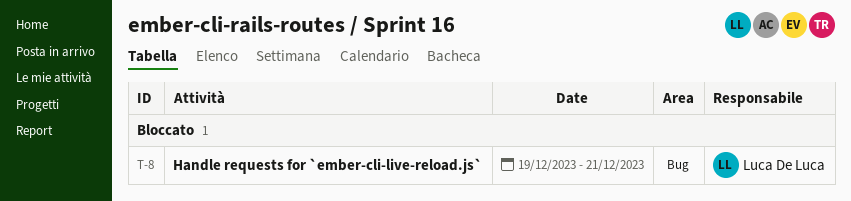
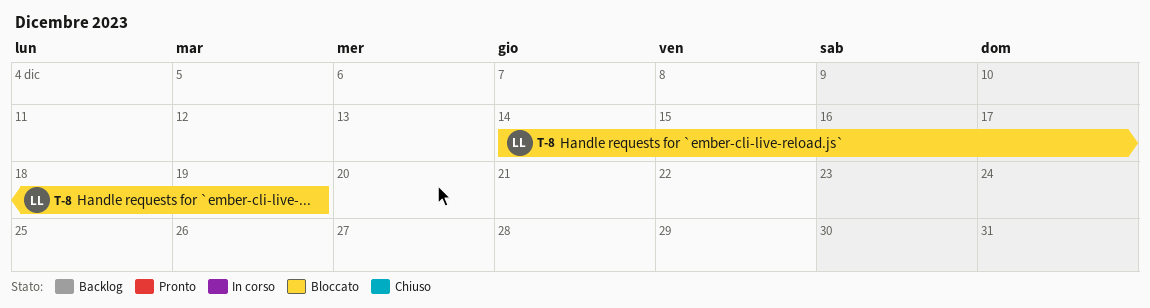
T-8, start: Dec 19 -> Dec 14
T-8, due: Dec 21 -> Dec 19

